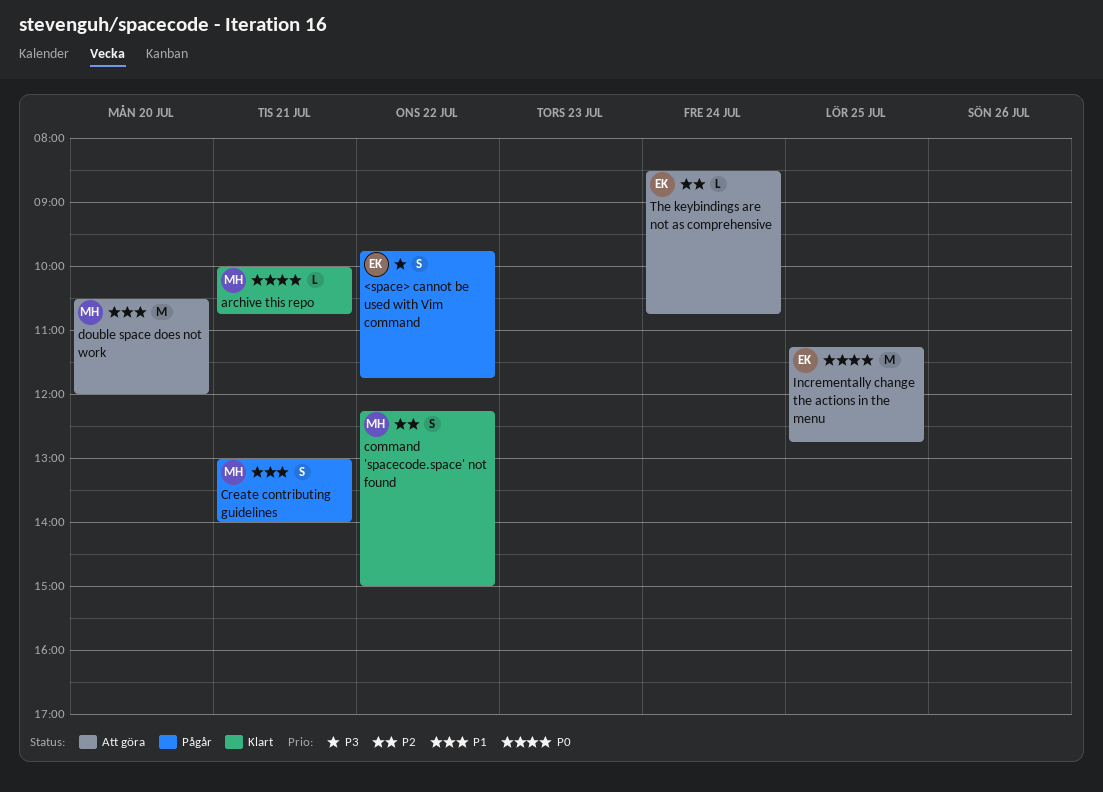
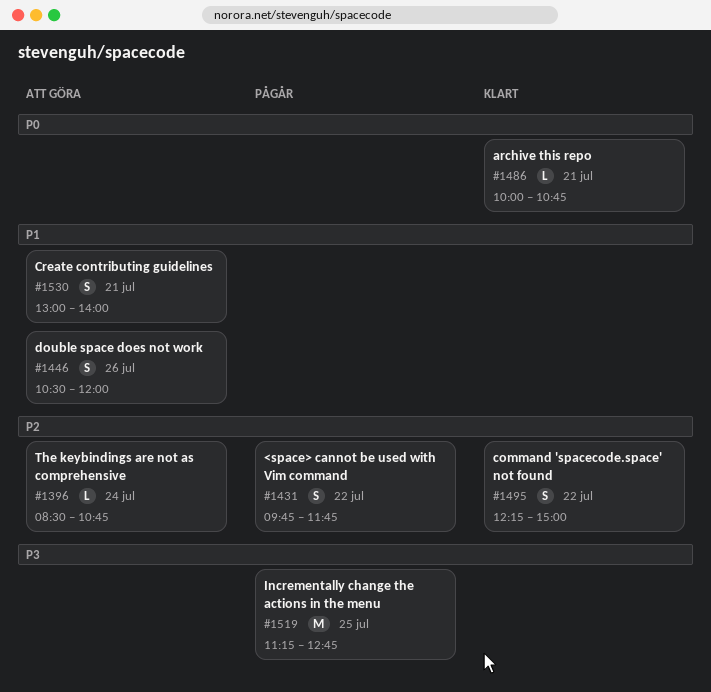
<space> cannot be used with Vim command, priority: P3 -> P2
Create contributing guidelines, status: Pågår -> Att göra
double space does not work, estimate: M -> S
double space does not work, day: Jul 20 -> Jul 26
Incrementally change the actions in the menu, status: Att göra -> Pågår
Incrementally change the actions in the menu, priority: P0 -> P3

